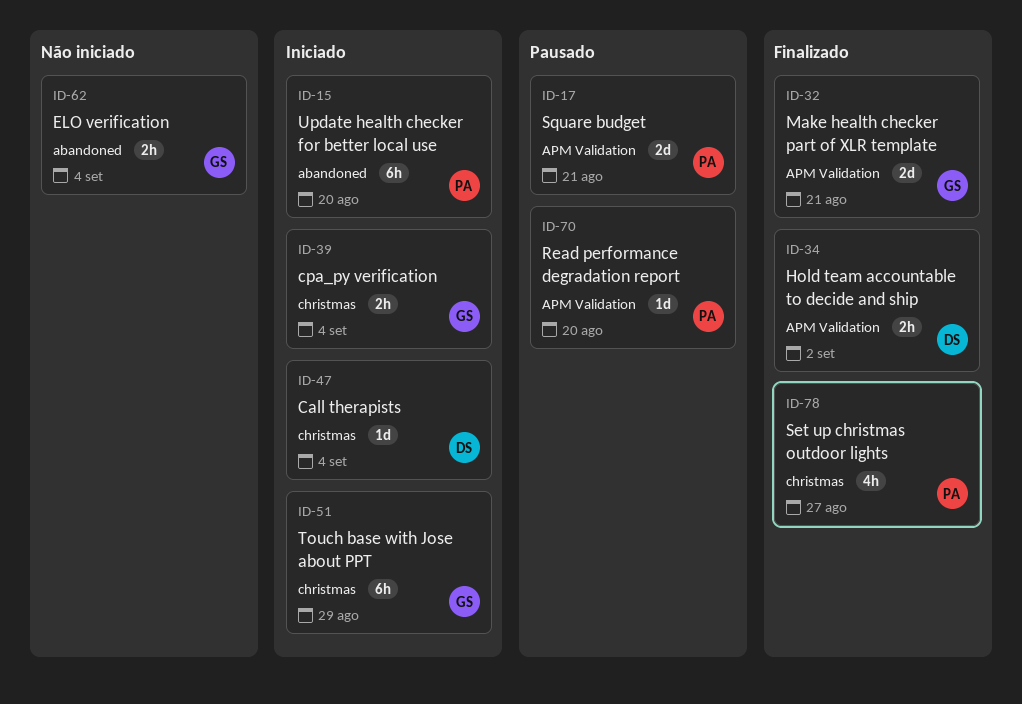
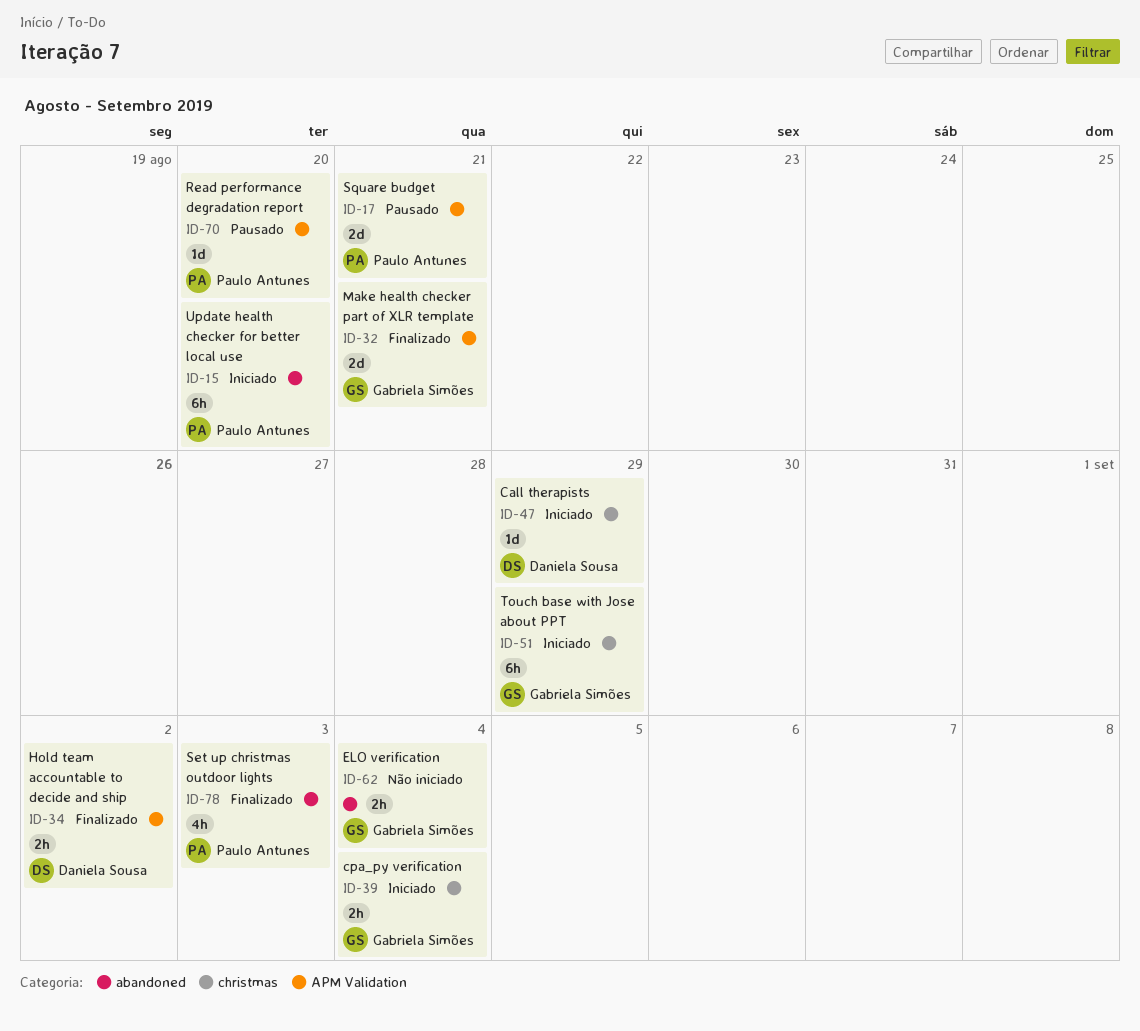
ID-47, due: Sep 4 -> Aug 29
ID-78, label: christmas -> abandoned
ID-78, due: Aug 27 -> Sep 3

